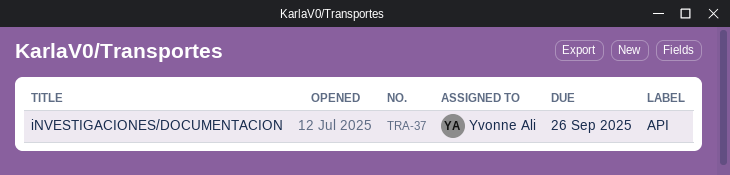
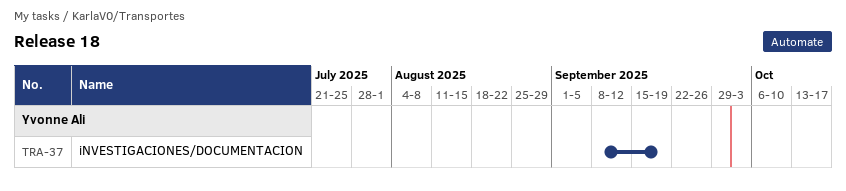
TRA-37, due: Sep 26 -> Sep 19

